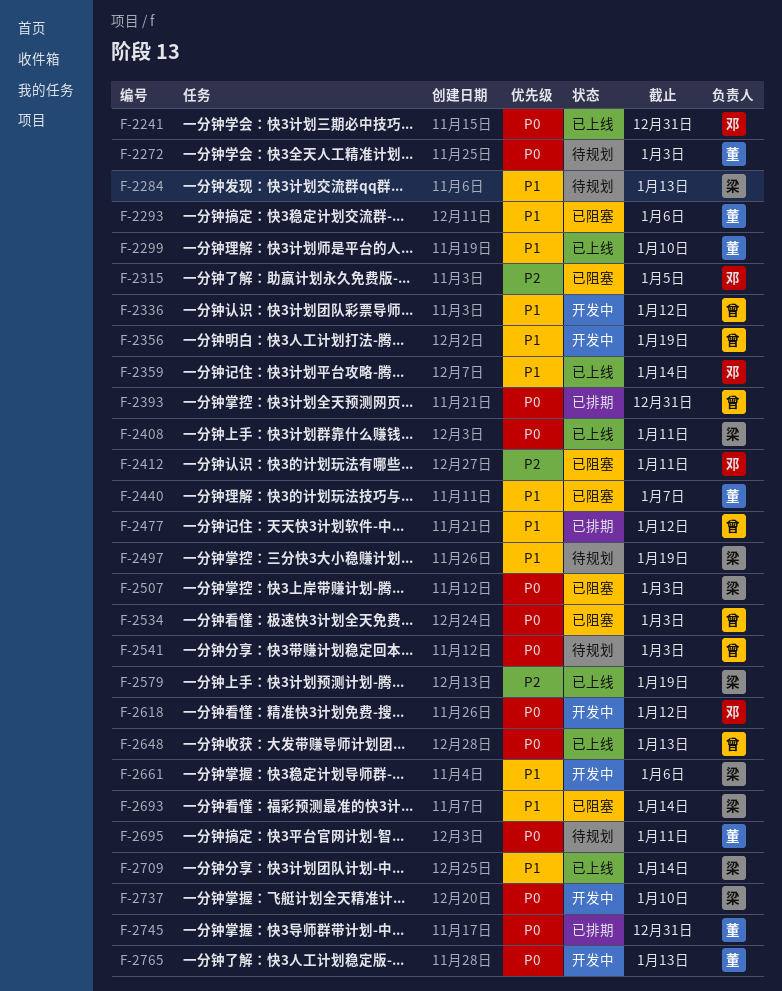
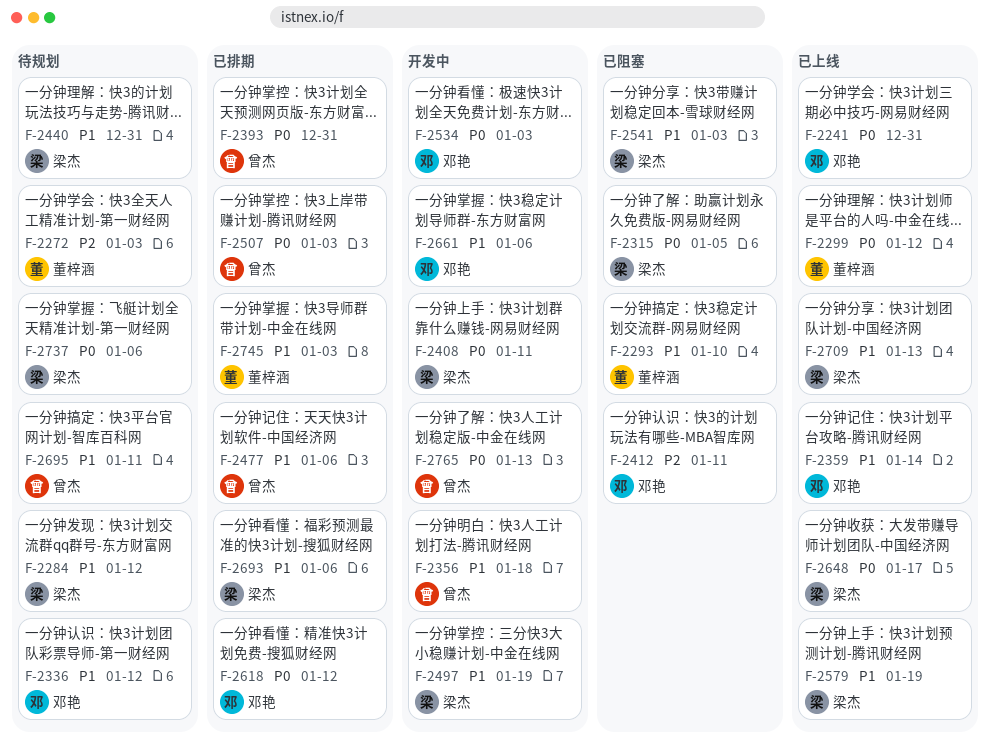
F-2272, priority: P0 -> P2
F-2284, due: Jan 13 -> Jan 12
F-2293, due: Jan 6 -> Jan 10
F-2299, priority: P1 -> P0
F-2299, due: Jan 10 -> Jan 12
F-2315, owner: 邓艳 -> 梁杰
F-2315, priority: P2 -> P0
F-2336, status: 开发中 -> 待规划
F-2336, owner: 曾杰 -> 邓艳
F-2356, due: Jan 19 -> Jan 18
F-2408, status: 已上线 -> 开发中
F-2440, status: 已阻塞 -> 待规划
F-2440, owner: 董梓涵 -> 梁杰
F-2440, due: Jan 7 -> Dec 31
F-2477, due: Jan 12 -> Jan 6
F-2497, status: 待规划 -> 开发中
F-2507, status: 已阻塞 -> 已排期
F-2507, owner: 梁杰 -> 曾杰
F-2534, status: 已阻塞 -> 开发中
F-2534, owner: 曾杰 -> 邓艳
F-2541, status: 待规划 -> 已阻塞
F-2541, owner: 曾杰 -> 梁杰
F-2541, priority: P0 -> P1
F-2579, priority: P2 -> P1
F-2618, status: 开发中 -> 已排期
F-2648, owner: 曾杰 -> 梁杰
F-2648, due: Jan 13 -> Jan 17
F-2661, owner: 梁杰 -> 邓艳
F-2693, status: 已阻塞 -> 已排期
F-2693, due: Jan 14 -> Jan 6
F-2695, owner: 董梓涵 -> 曾杰
F-2695, priority: P0 -> P1
F-2709, due: Jan 14 -> Jan 13
F-2737, status: 开发中 -> 待规划
F-2737, due: Jan 10 -> Jan 6
F-2745, priority: P0 -> P1
F-2745, due: Dec 31 -> Jan 3
F-2765, owner: 董梓涵 -> 曾杰

